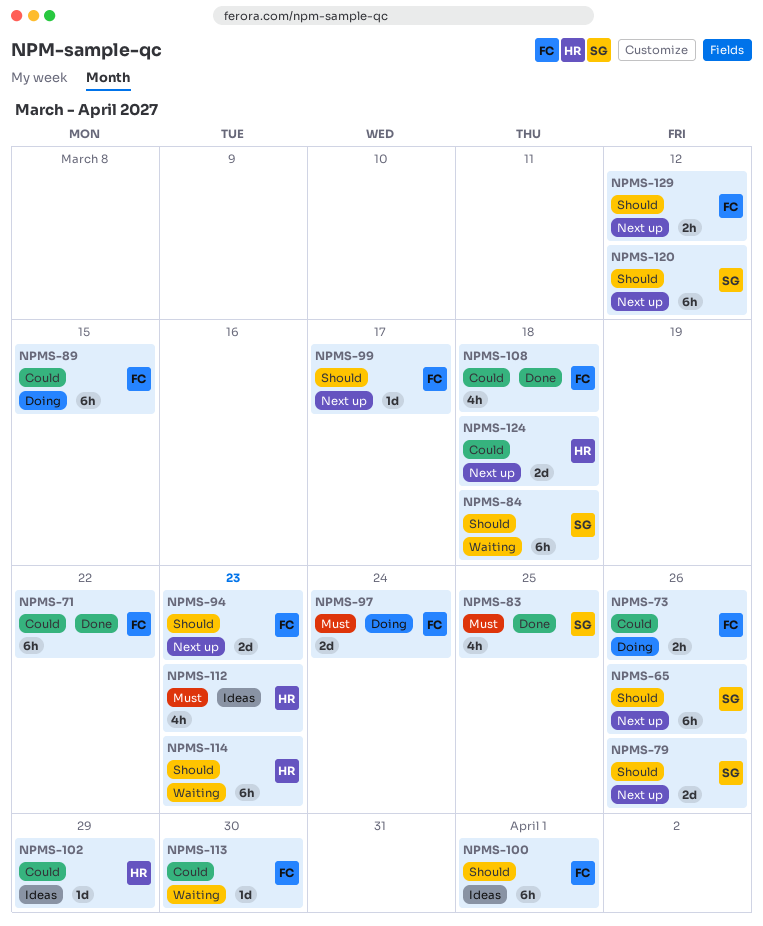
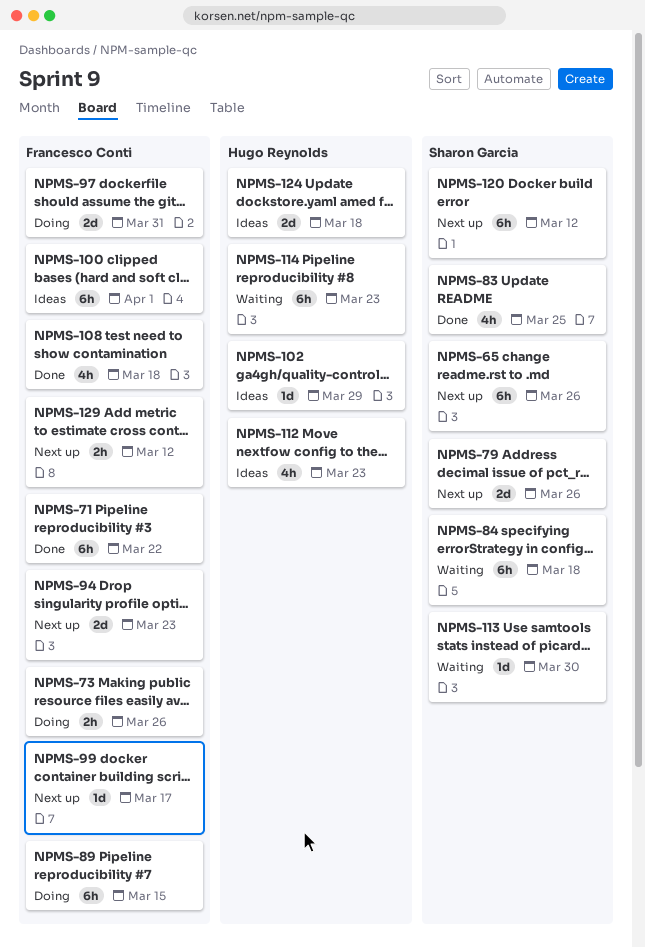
NPMS-97, due: Mar 24 -> Mar 31
NPMS-113, owner: Francesco Conti -> Sharon Garcia
NPMS-124, status: Next up -> Ideas

